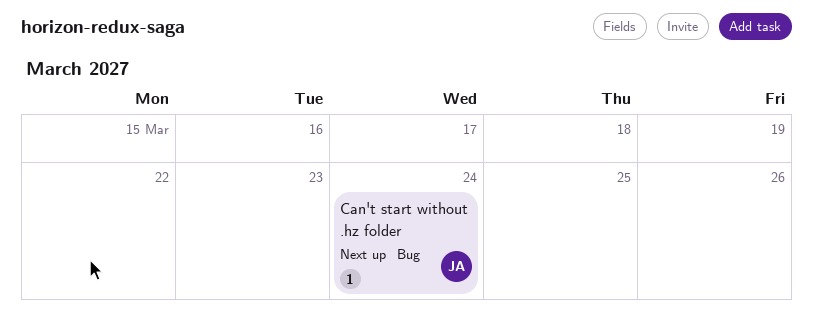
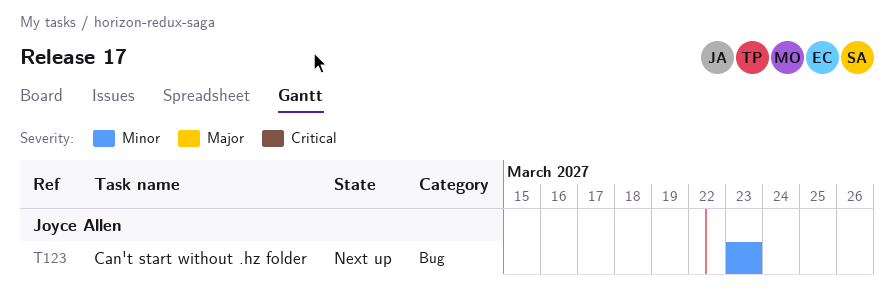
Can't start without .hz folder, due: Mar 24 -> Mar 23

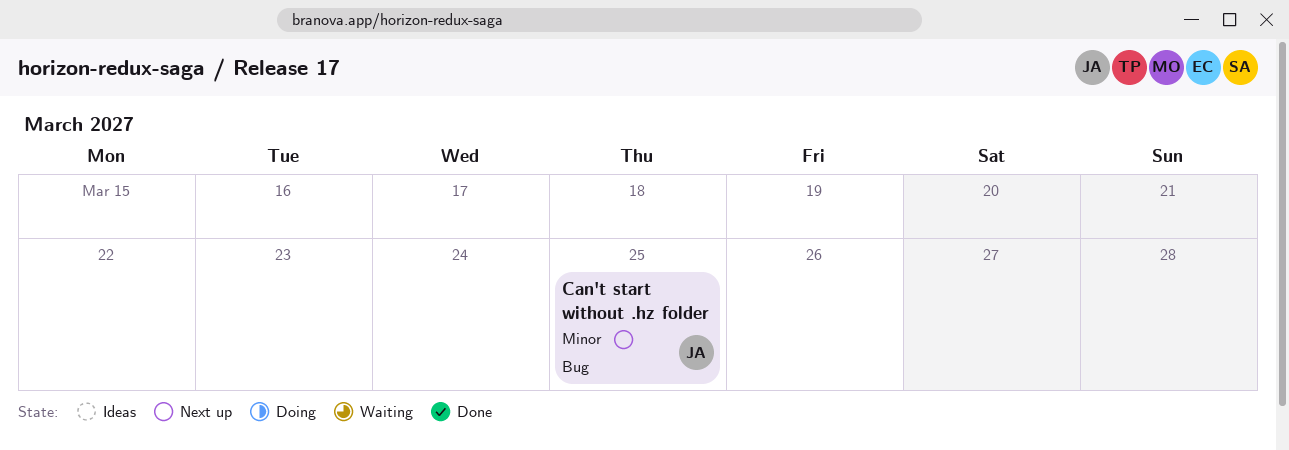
Can't start without .hz folder, due: Mar 23 -> Mar 25

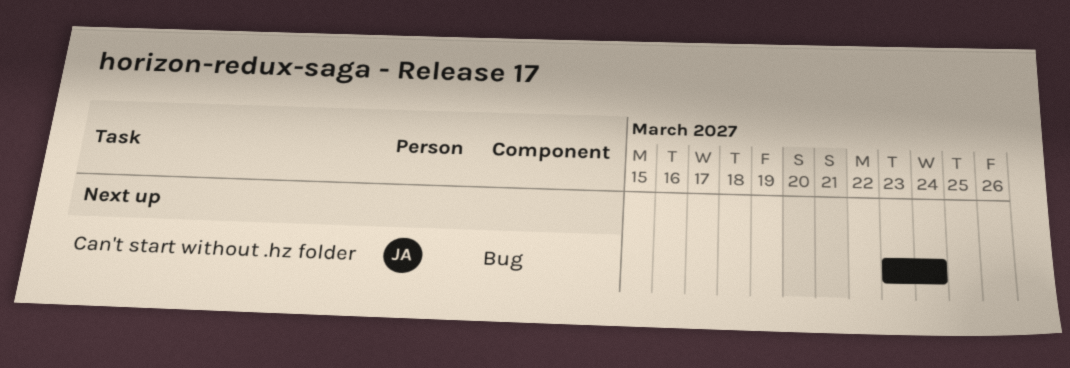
Can't start without .hz folder, due: Mar 25 -> Mar 24

